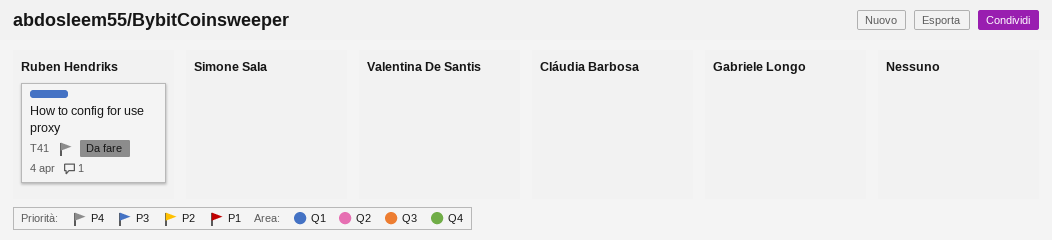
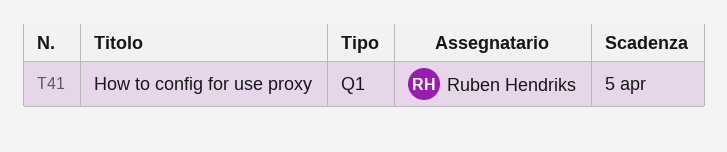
T41, due: Apr 4 -> Apr 5

